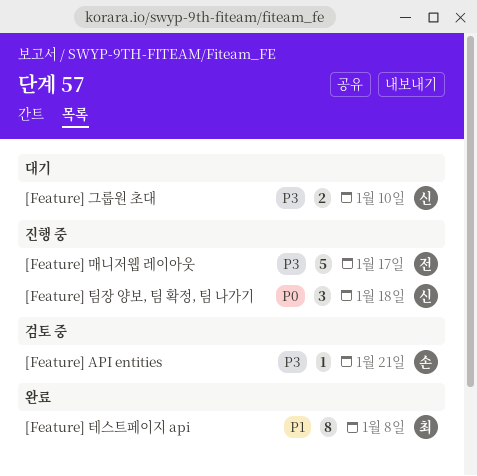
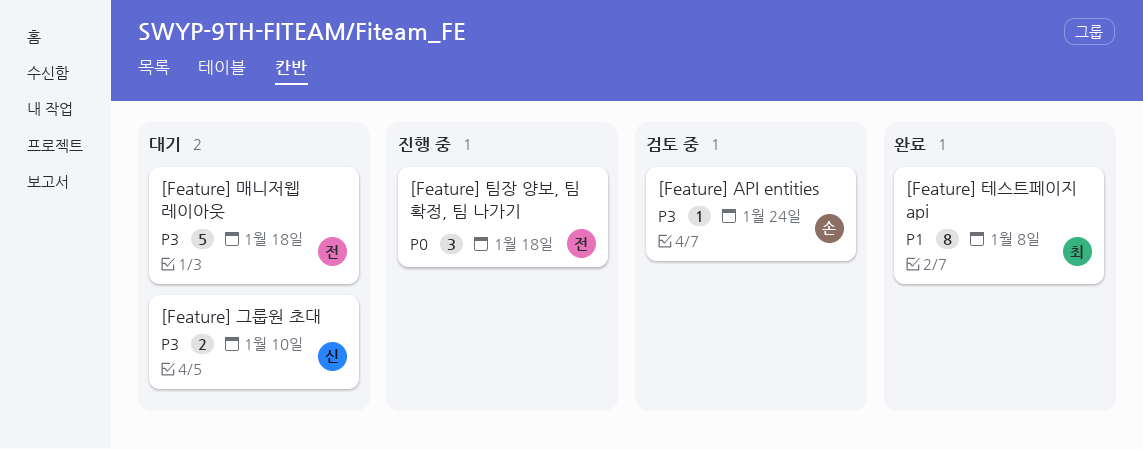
[Feature] API entities, due: Jan 21 -> Jan 24
[Feature] 매니저웹 레이아웃, status: 진행 중 -> 대기
[Feature] 매니저웹 레이아웃, due: Jan 17 -> Jan 18
[Feature] 팀장 양보, 팀 확정, 팀 나가기, owner: 신 -> 전

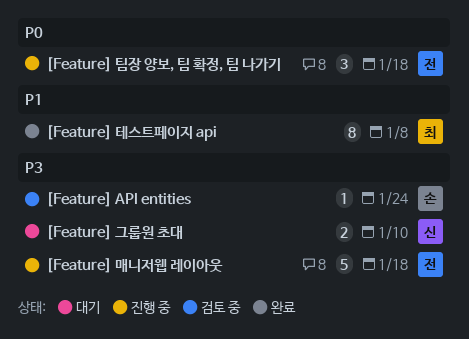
[Feature] 매니저웹 레이아웃, status: 대기 -> 진행 중

